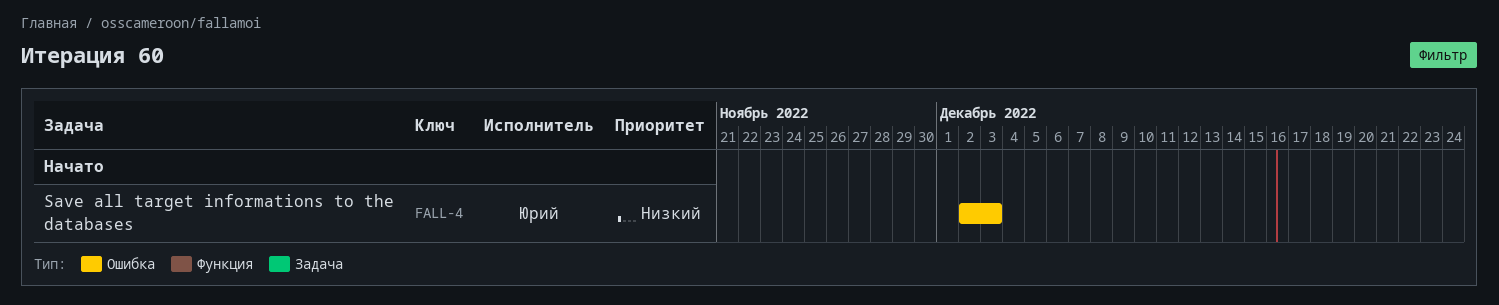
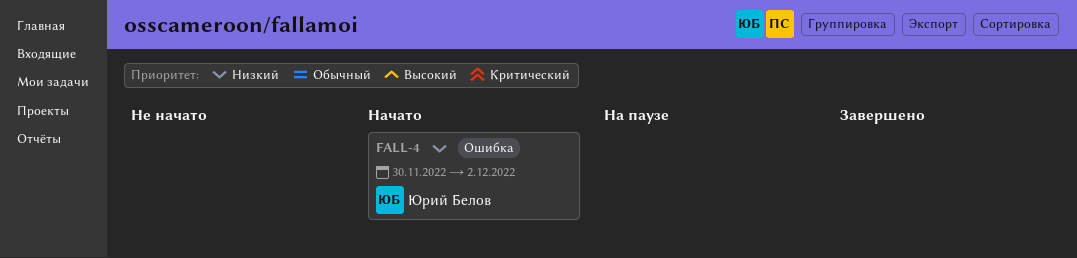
FALL-4, start: Dec 2 -> Nov 30
FALL-4, due: Dec 3 -> Dec 2

